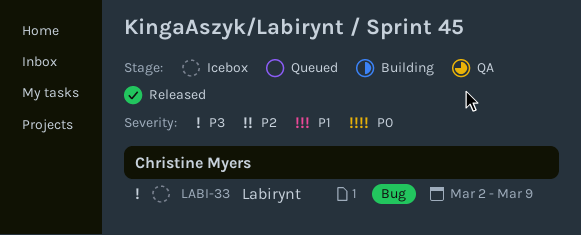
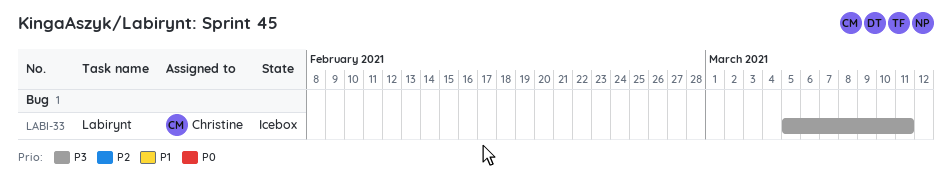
LABI-33, start: Mar 2 -> Mar 5
LABI-33, due: Mar 9 -> Mar 11

